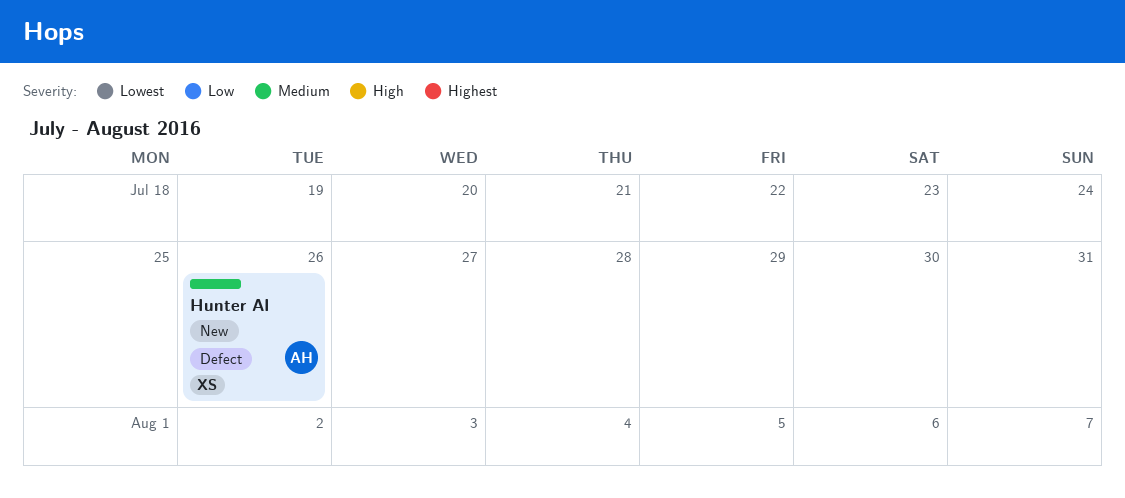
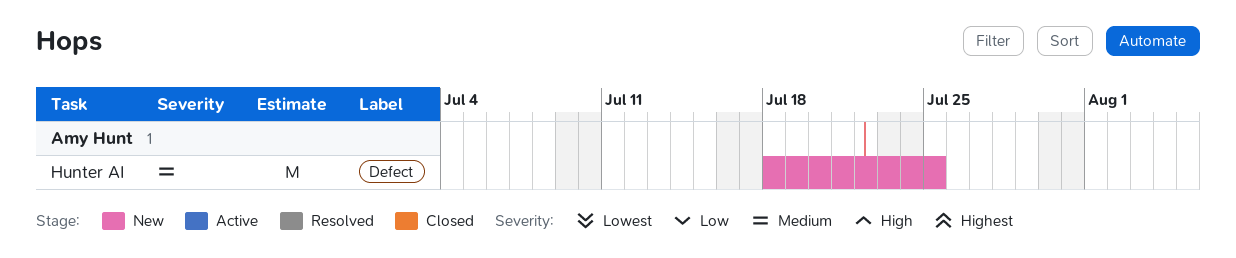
Hunter AI, estimate: XS -> M
Hunter AI, due: Jul 26 -> Jul 25

